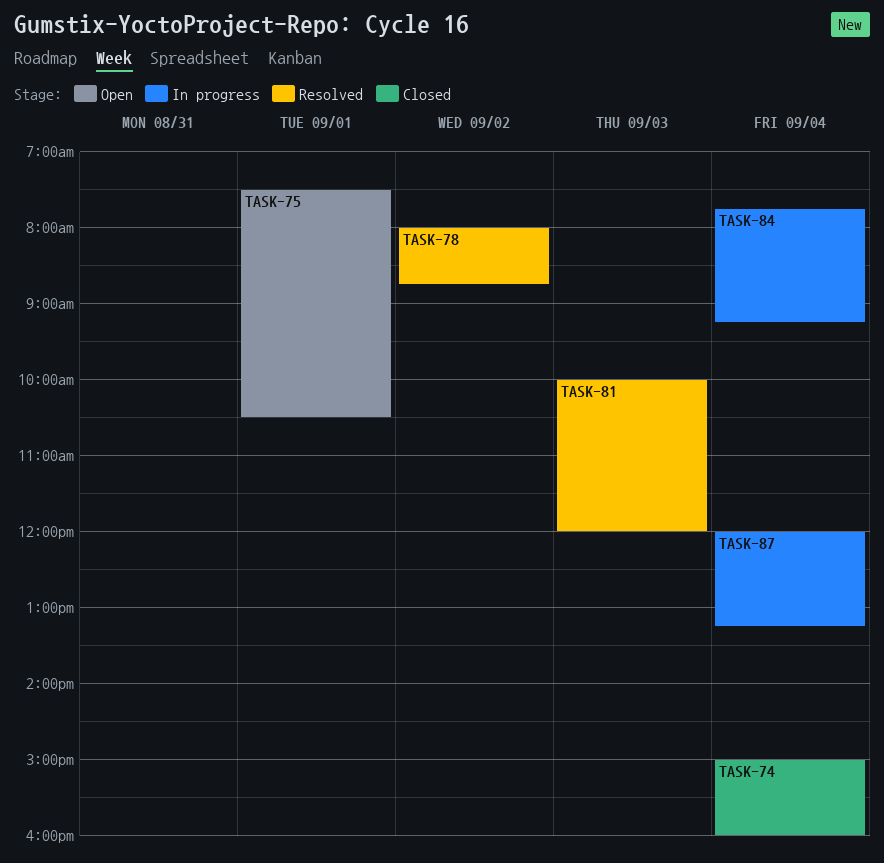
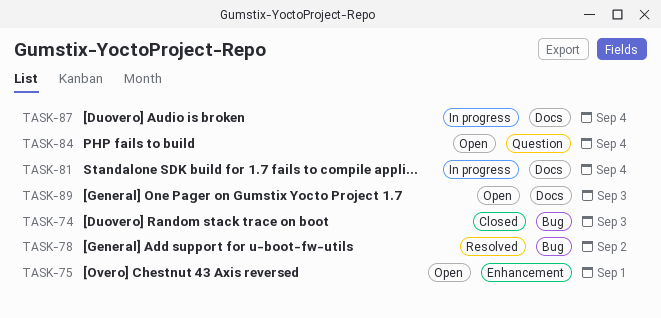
TASK-74, day: Sep 4 -> Sep 3
TASK-81, status: Resolved -> In progress
TASK-81, day: Sep 3 -> Sep 4
TASK-84, status: In progress -> Open
TASK-89: none -> present

